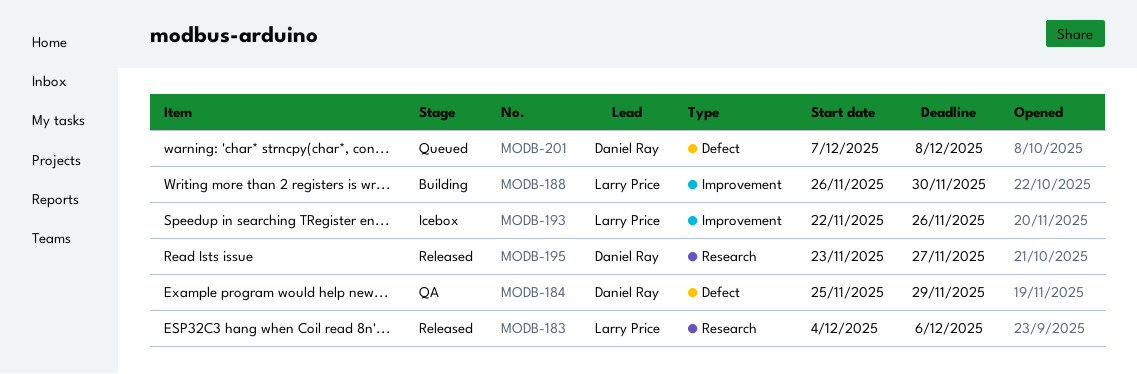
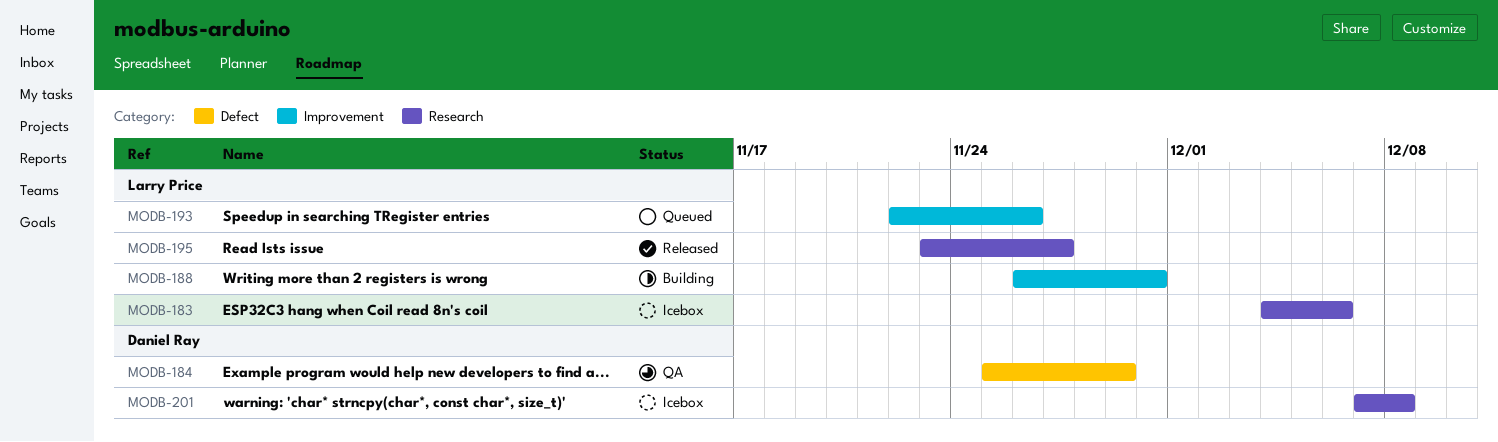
MODB-183, status: Released -> Icebox
MODB-193, status: Icebox -> Queued
MODB-195, owner: Daniel Ray -> Larry Price
MODB-201, status: Queued -> Icebox
MODB-201, label: Defect -> Research

